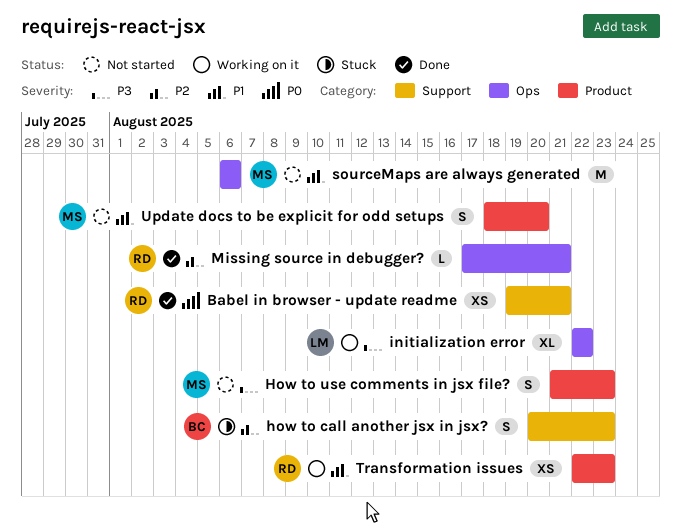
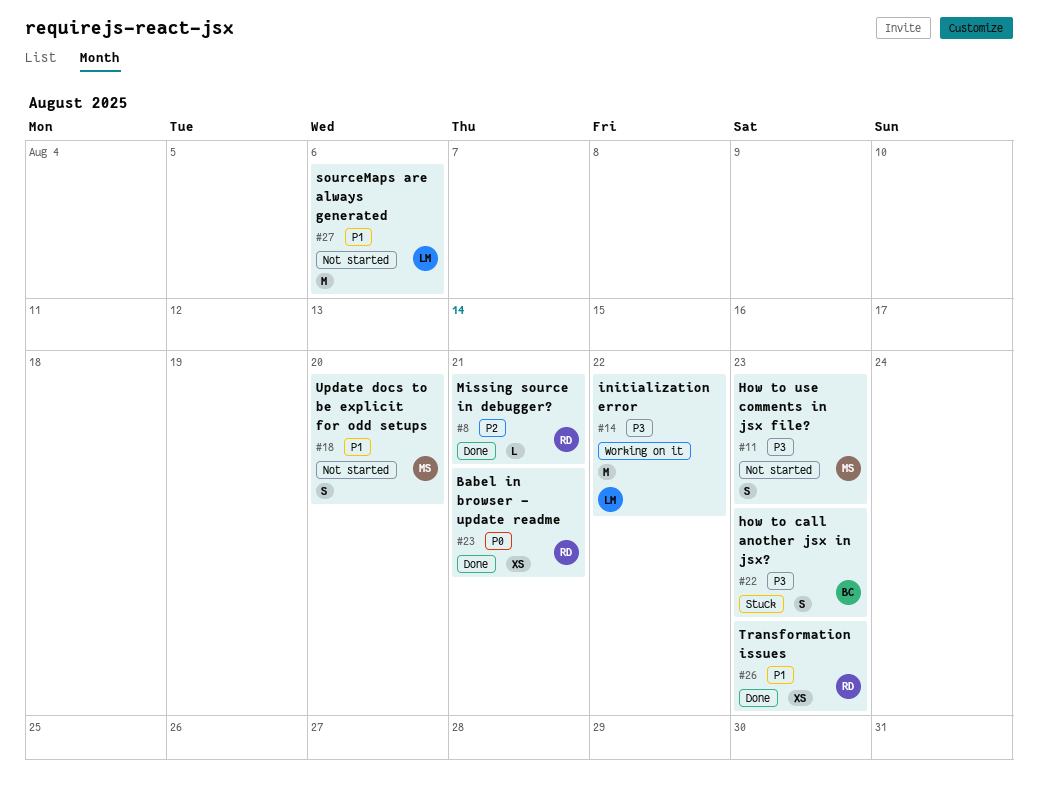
how to call another jsx in jsx?, priority: P2 -> P3
initialization error, estimate: XL -> M
sourceMaps are always generated, owner: MS -> LM
Transformation issues, status: Working on it -> Done

